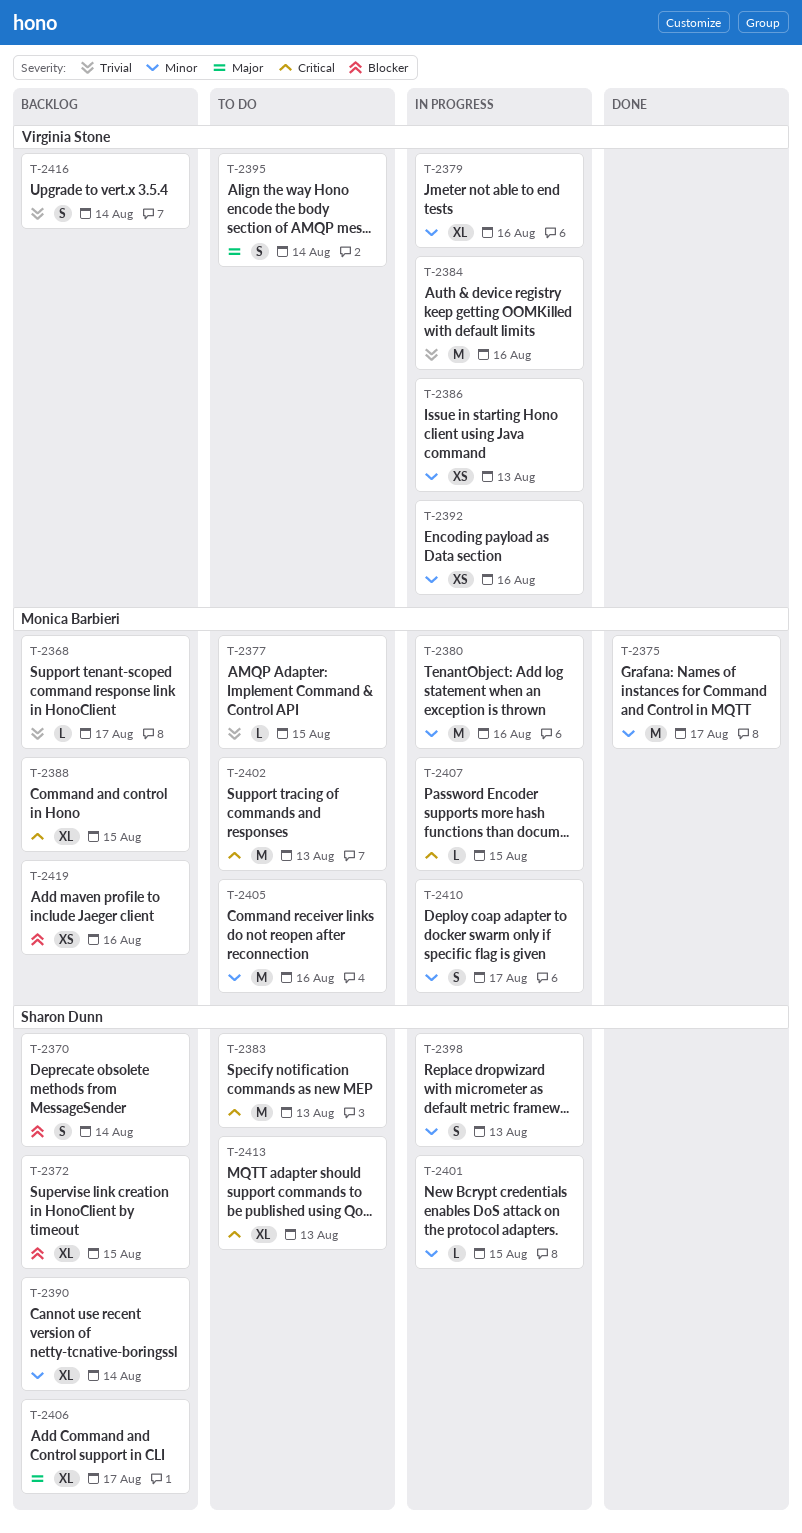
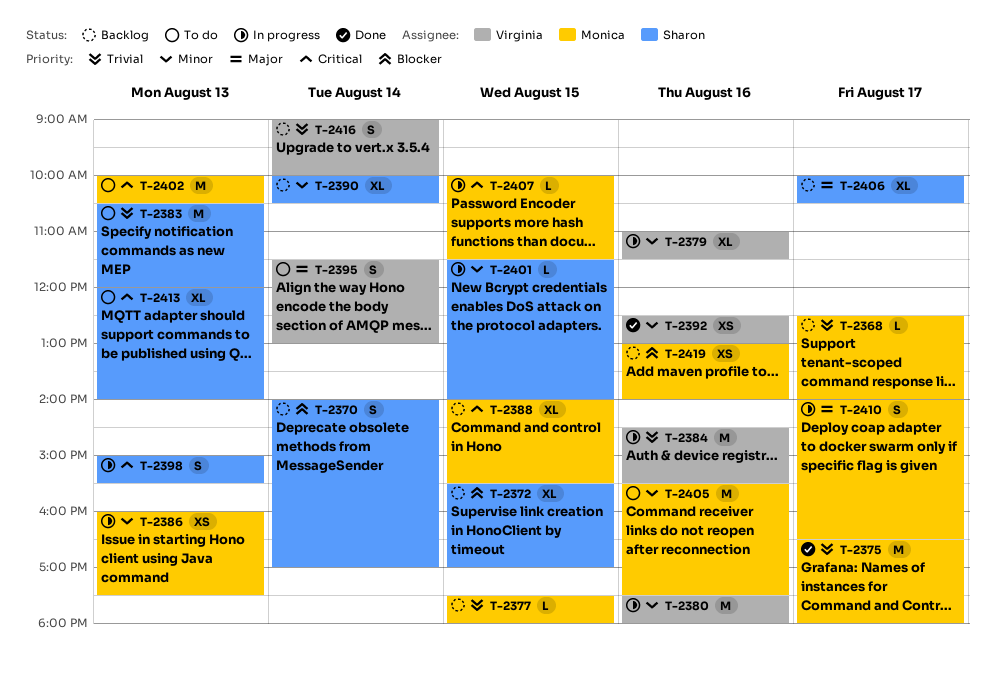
T-2375, priority: Minor -> Trivial
T-2377, status: To do -> Backlog
T-2380, owner: Monica Barbieri -> Virginia Stone
T-2383, priority: Critical -> Trivial
T-2386, owner: Virginia Stone -> Monica Barbieri
T-2392, status: In progress -> Done
T-2398, priority: Minor -> Critical
T-2410, priority: Minor -> Major

